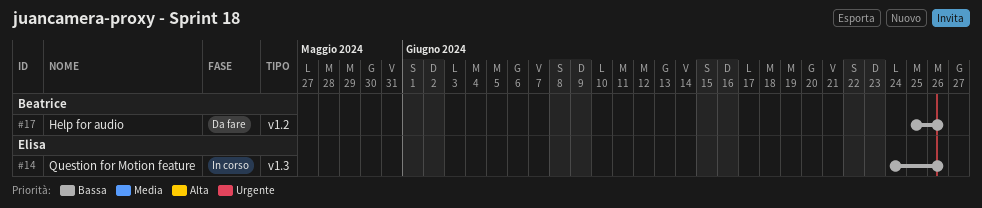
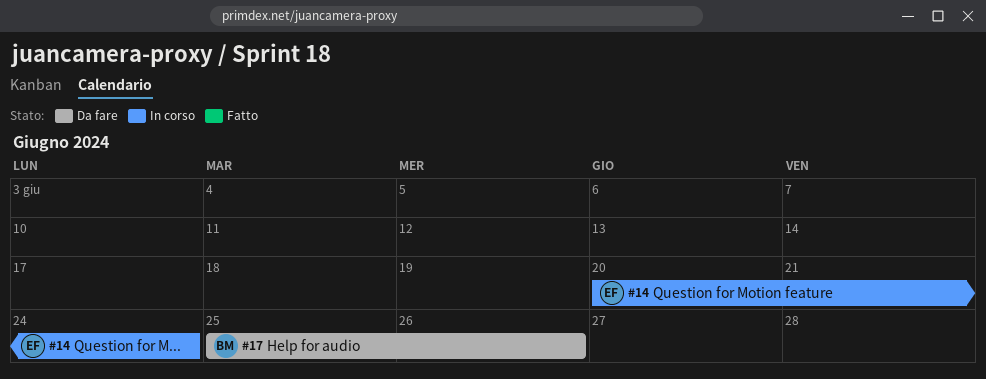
#14, start: Jun 24 -> Jun 20
#14, due: Jun 26 -> Jun 24

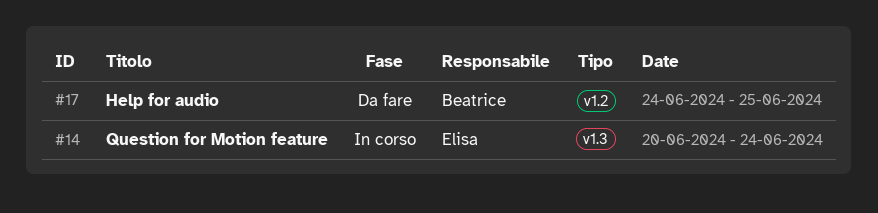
#17, start: Jun 25 -> Jun 24
#17, due: Jun 26 -> Jun 25

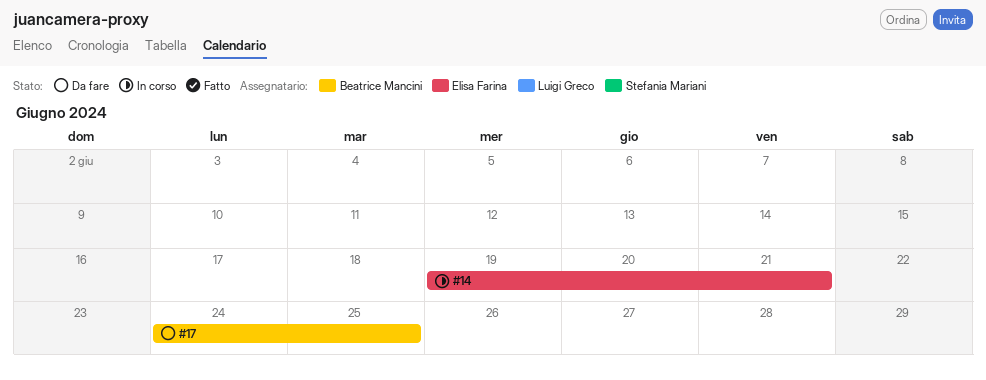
#14, start: Jun 20 -> Jun 19
#14, due: Jun 24 -> Jun 21

